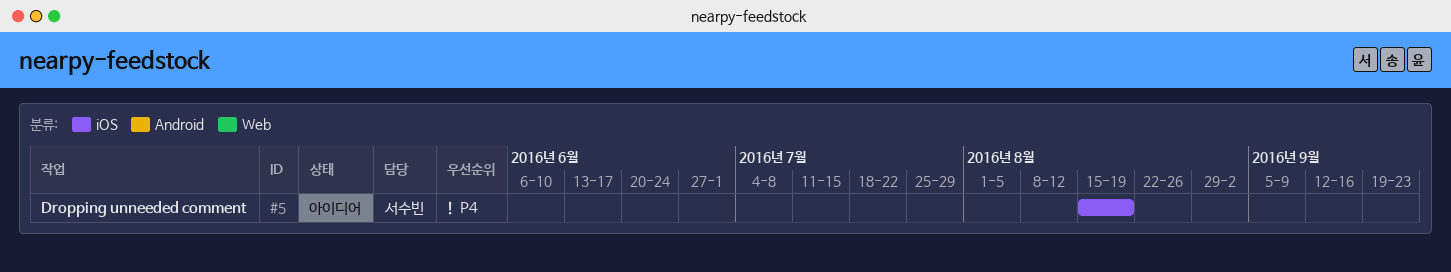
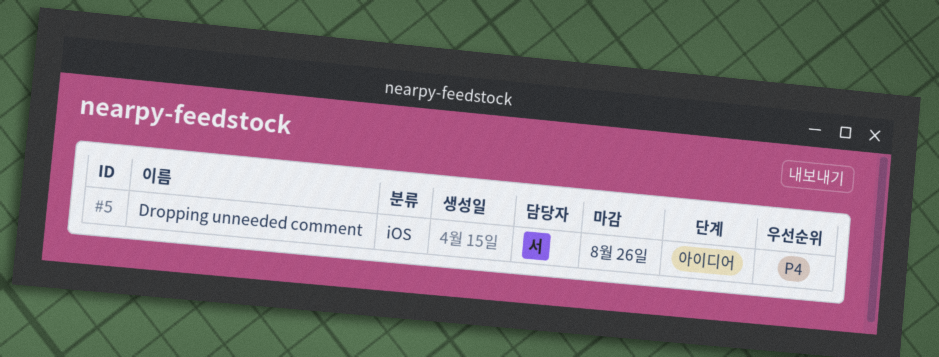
#5, due: Aug 19 -> Aug 26

